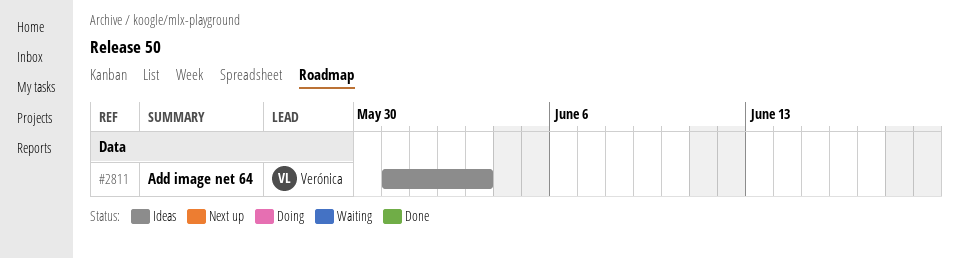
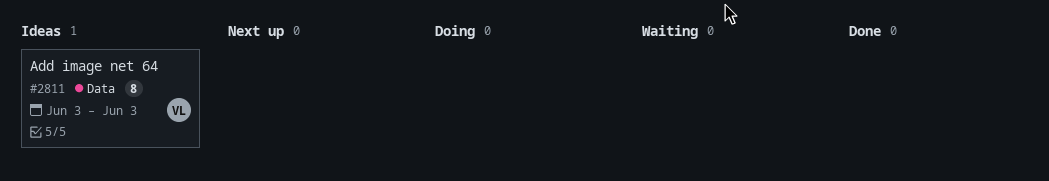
#2811, start: May 31 -> Jun 3

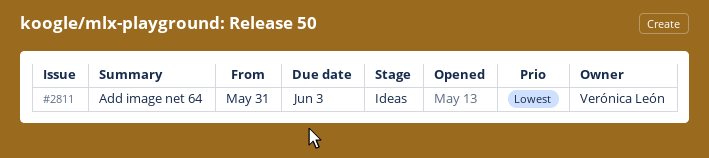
#2811, start: Jun 3 -> May 31

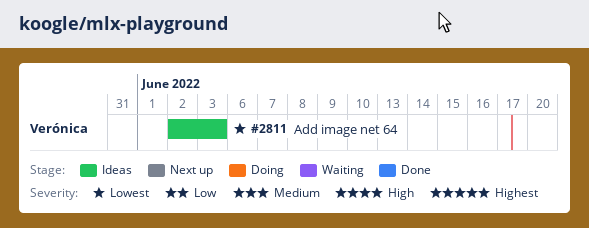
#2811, start: May 31 -> Jun 2

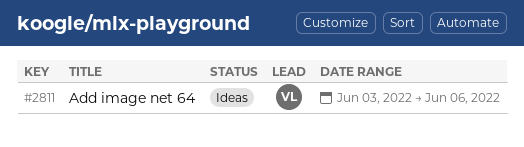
#2811, start: Jun 2 -> Jun 3
#2811, due: Jun 3 -> Jun 6

